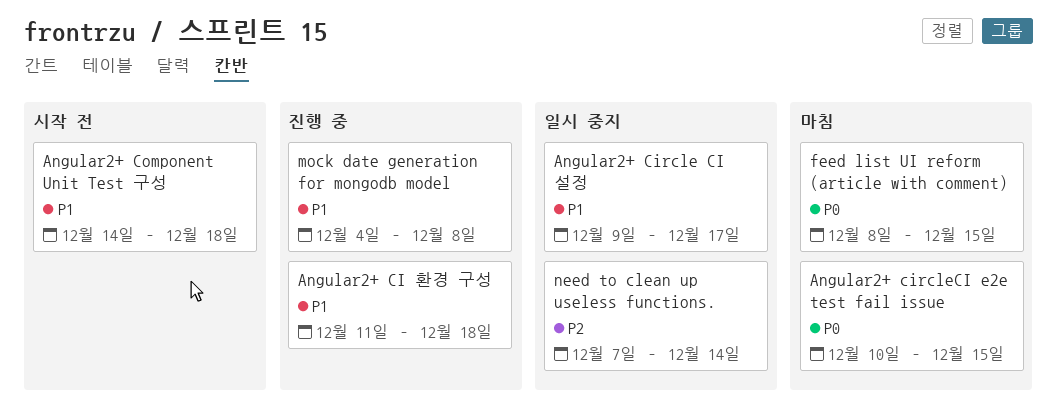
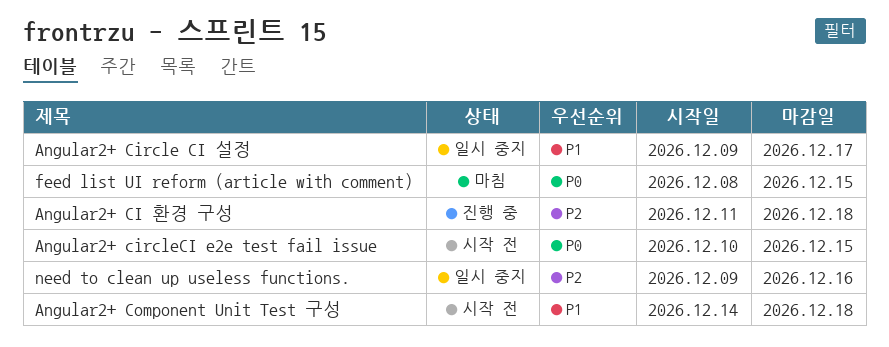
Angular2+ CI 환경 구성, priority: P1 -> P2
Angular2+ circleCI e2e test fail issue, status: 마침 -> 시작 전
mock date generation for mongodb model: present -> none
need to clean up useless functions., start: Dec 7 -> Dec 9
need to clean up useless functions., due: Dec 14 -> Dec 16

